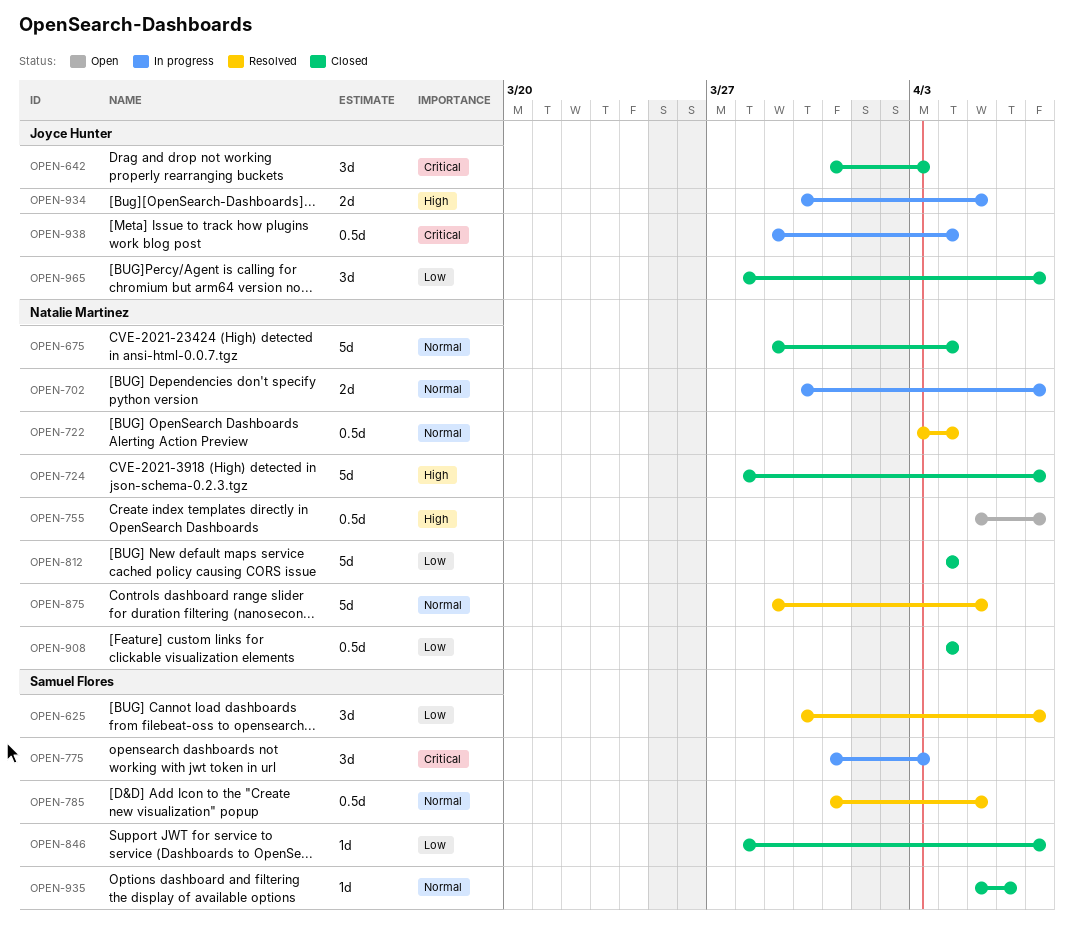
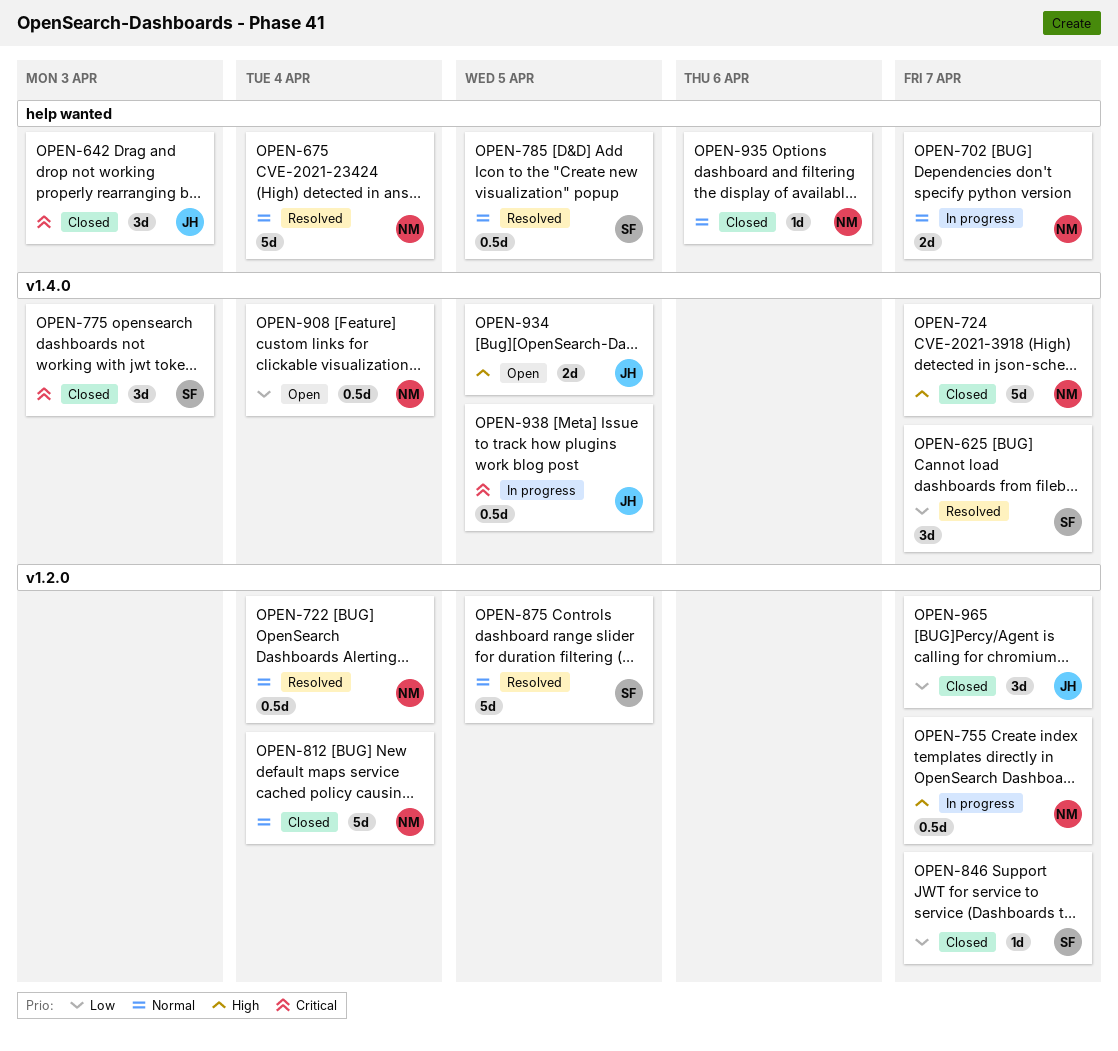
OPEN-675, status: Closed -> Resolved
OPEN-755, status: Open -> In progress
OPEN-775, status: In progress -> Closed
OPEN-812, priority: Low -> Normal
OPEN-875, owner: Natalie Martinez -> Samuel Flores
OPEN-908, status: Closed -> Open
OPEN-934, status: In progress -> Open
OPEN-935, owner: Samuel Flores -> Natalie Martinez
OPEN-938, due: Apr 4 -> Apr 5

